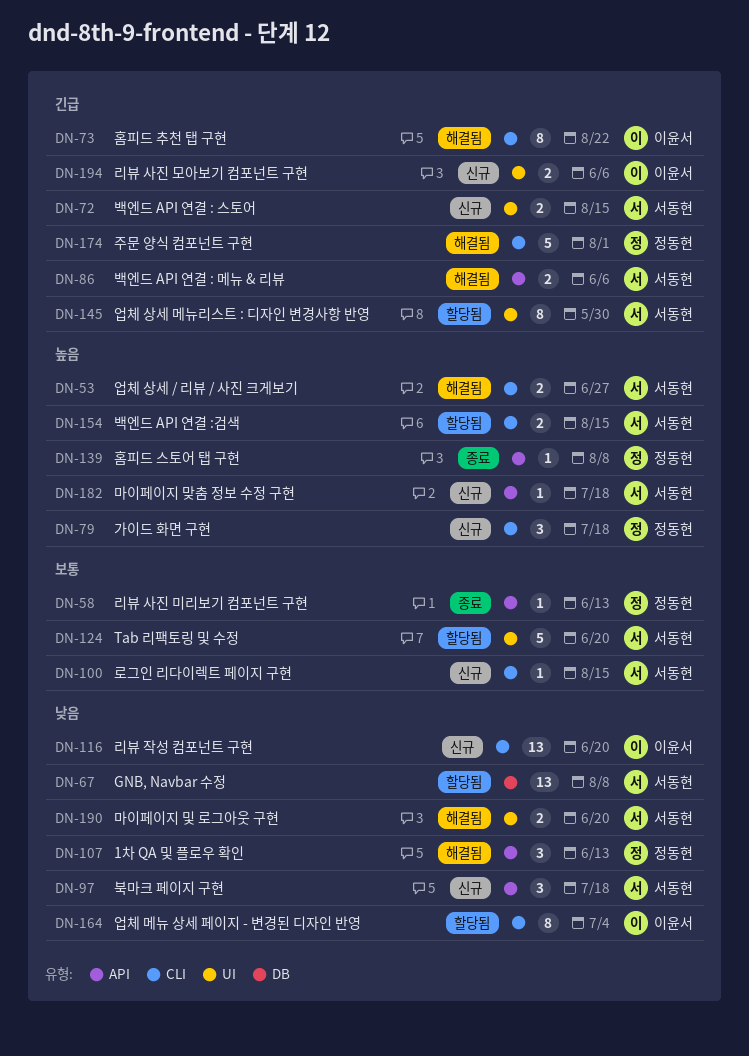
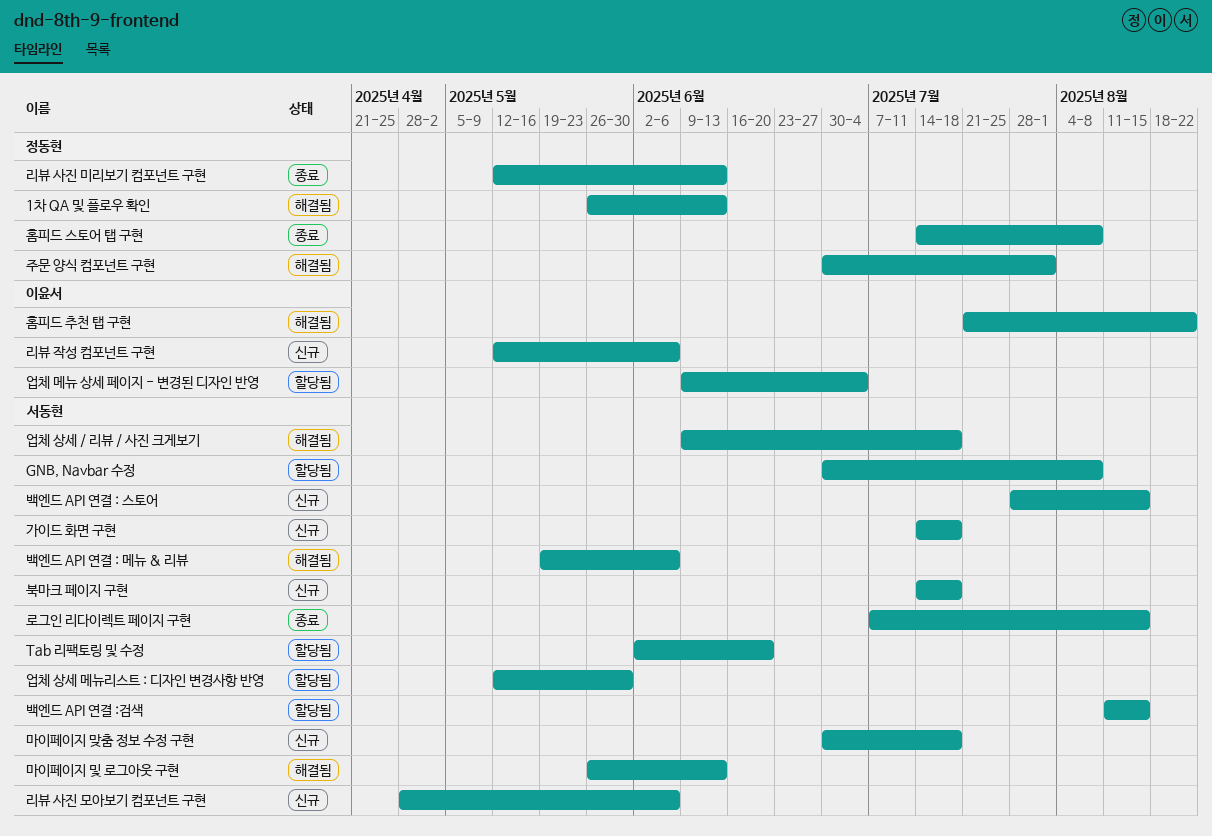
가이드 화면 구현, owner: 정동현 -> 서동현
로그인 리다이렉트 페이지 구현, status: 신규 -> 종료
리뷰 사진 모아보기 컴포넌트 구현, owner: 이윤서 -> 서동현
리뷰 작성 컴포넌트 구현, due: Jun 20 -> Jun 6
마이페이지 및 로그아웃 구현, due: Jun 20 -> Jun 13
업체 상세 / 리뷰 / 사진 크게보기, due: Jun 27 -> Jul 18

